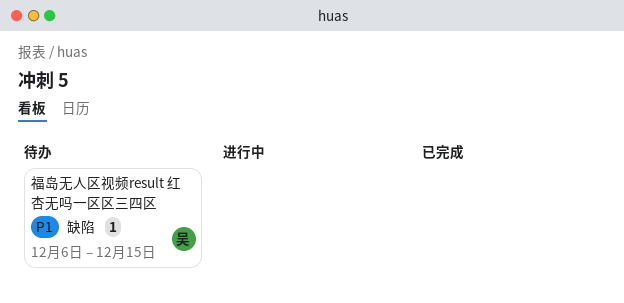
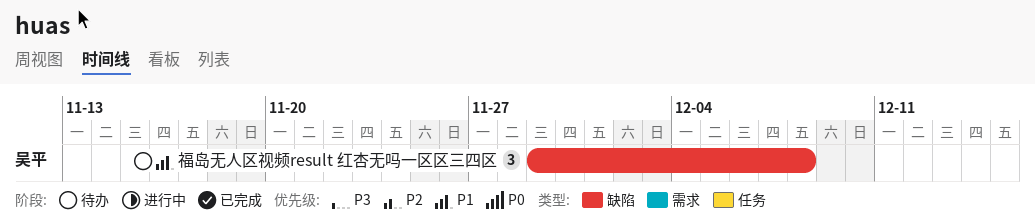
福岛无人区视频result 红杏无吗一区区三四区, estimate: 1 -> 3
福岛无人区视频result 红杏无吗一区区三四区, start: Dec 6 -> Nov 29
福岛无人区视频result 红杏无吗一区区三四区, due: Dec 15 -> Dec 8

